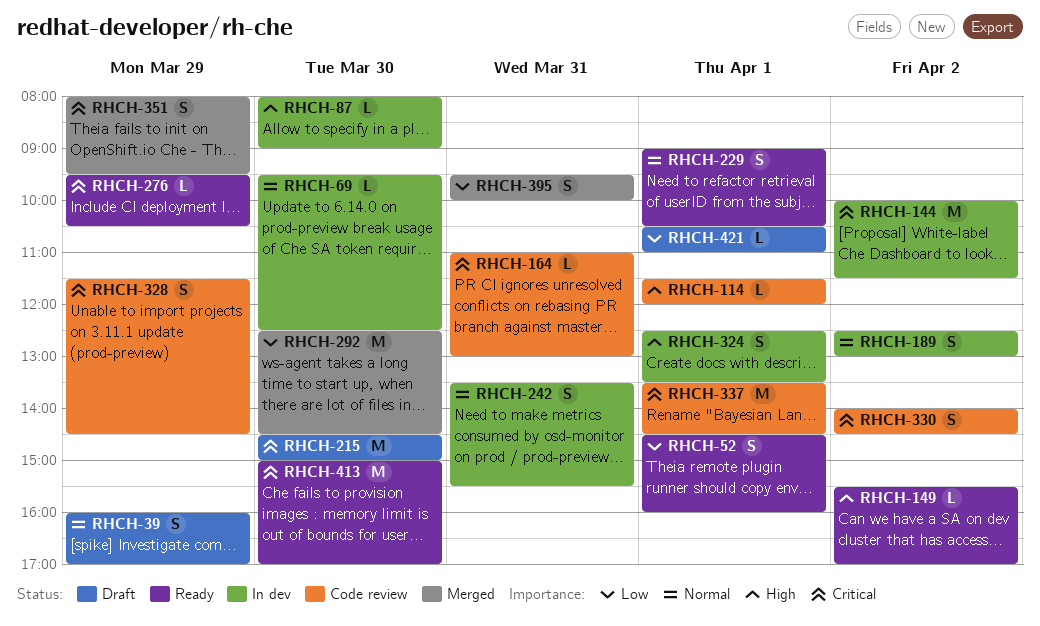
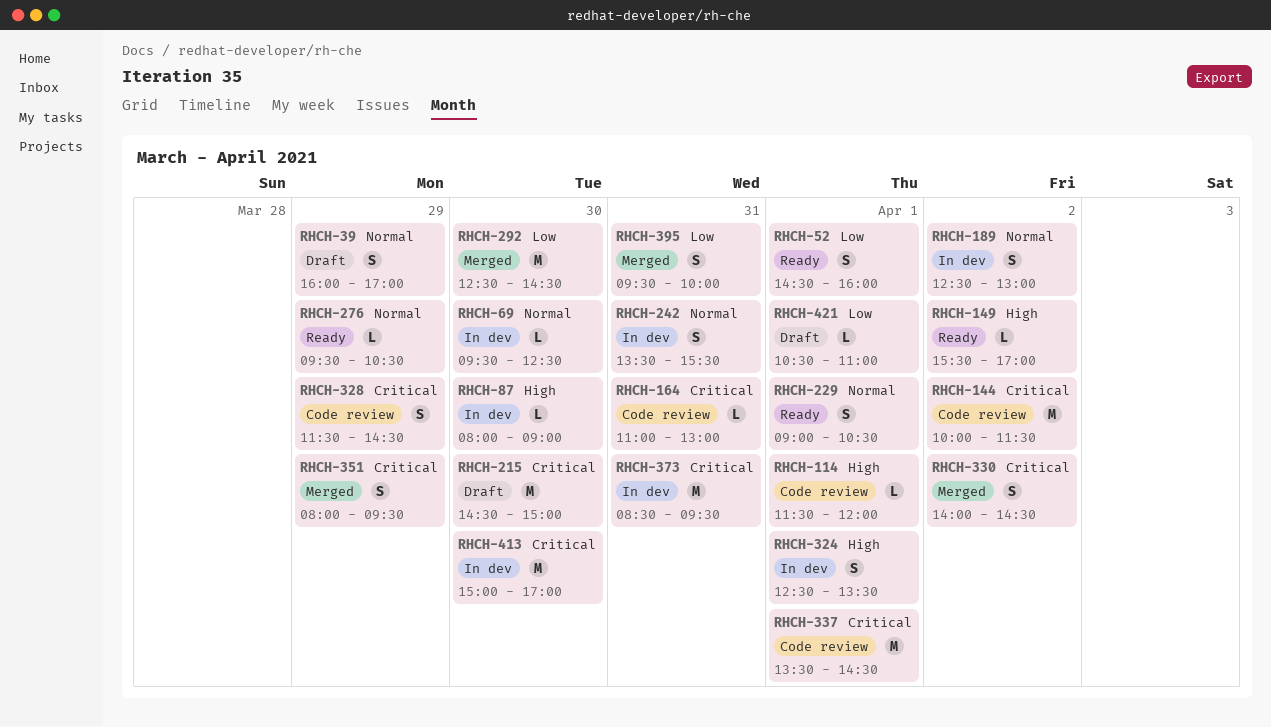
RHCH-144, status: In dev -> Code review
RHCH-276, priority: Critical -> Normal
RHCH-330, status: Code review -> Merged
RHCH-373: none -> present
RHCH-413, status: Ready -> In dev

